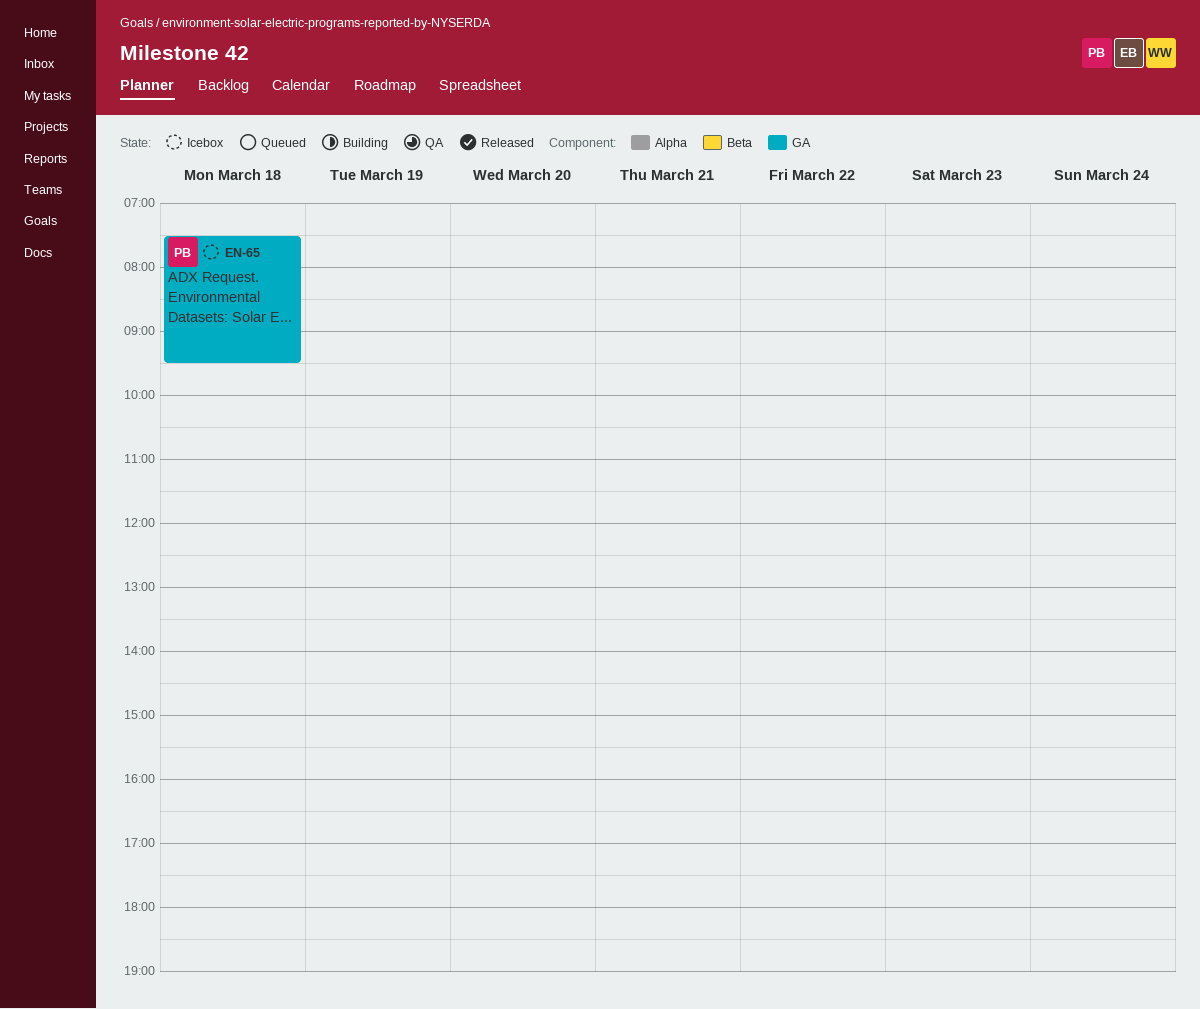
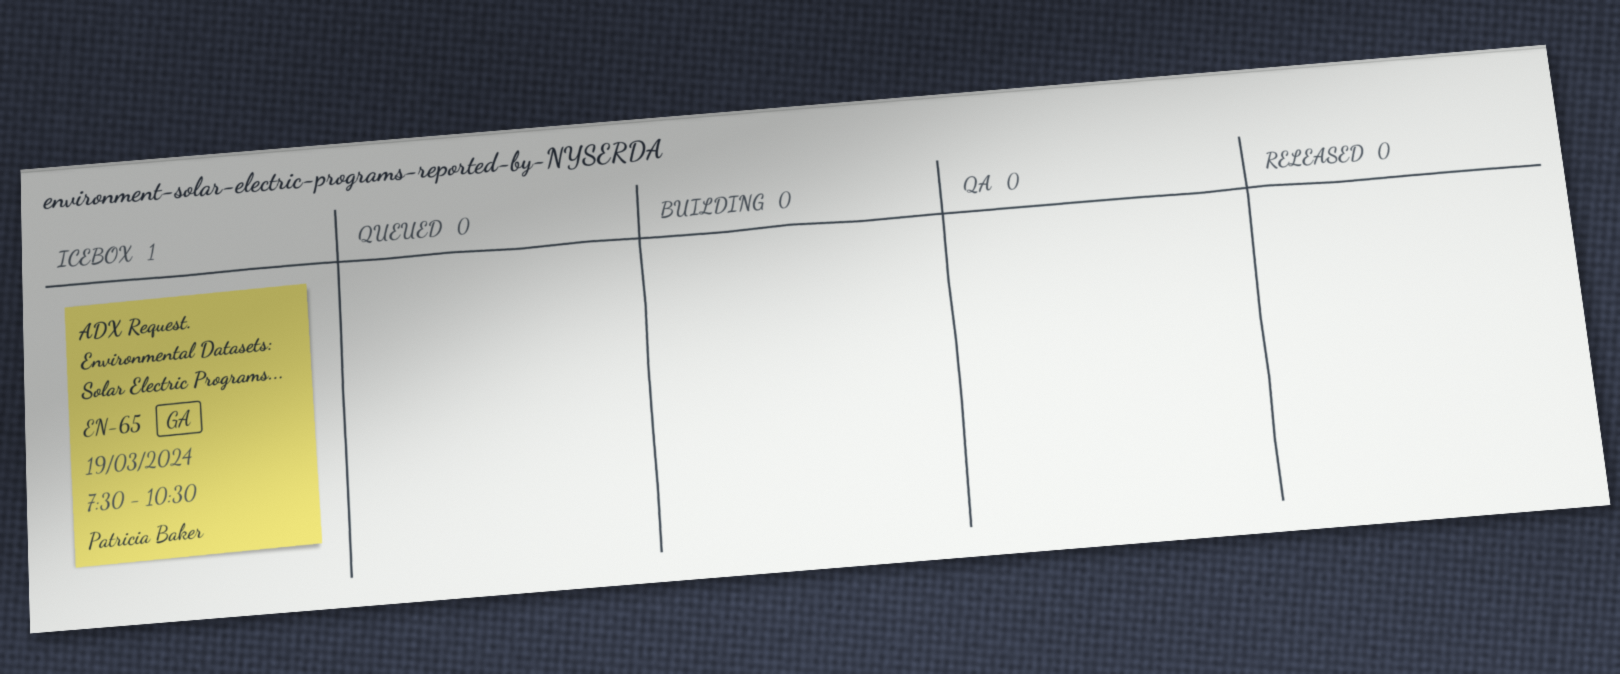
EN-65, day: Mar 18 -> Mar 19
EN-65, ends: 09:30 -> 10:30

